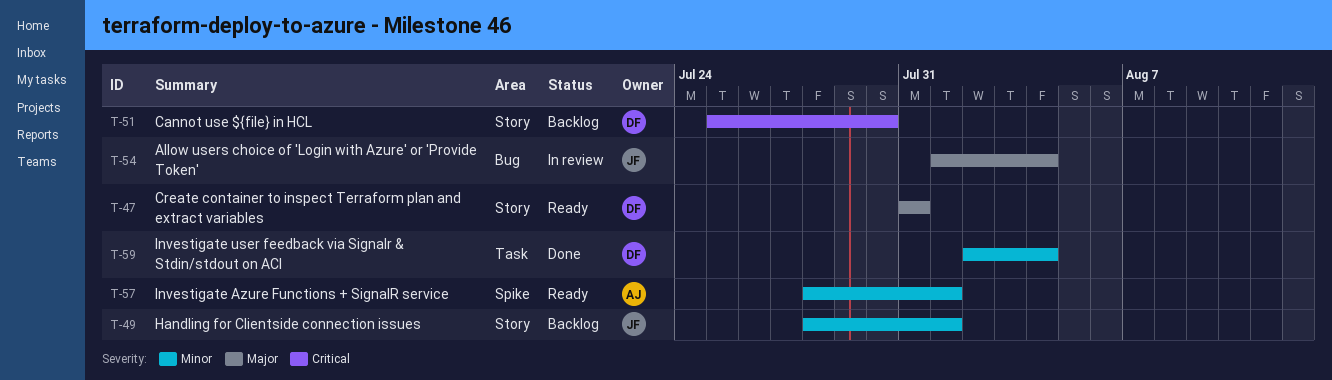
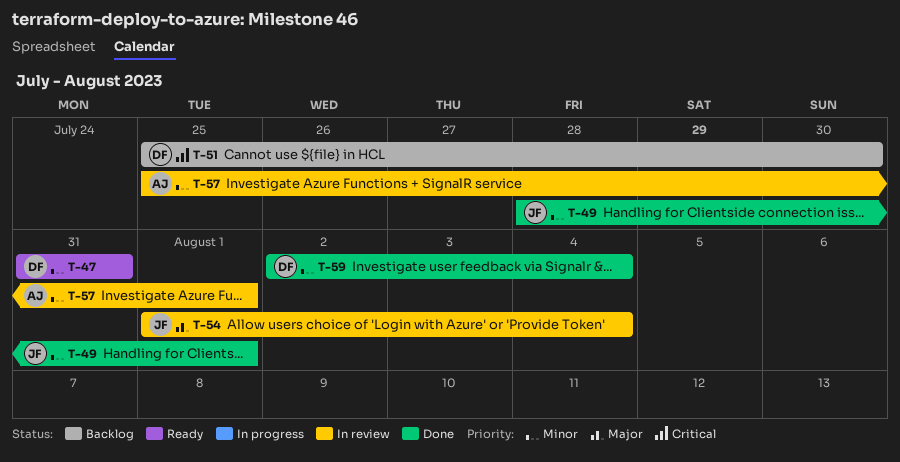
T-47, priority: Major -> Minor
T-49, status: Backlog -> Done
T-57, status: Ready -> In review
T-57, start: Jul 28 -> Jul 25

